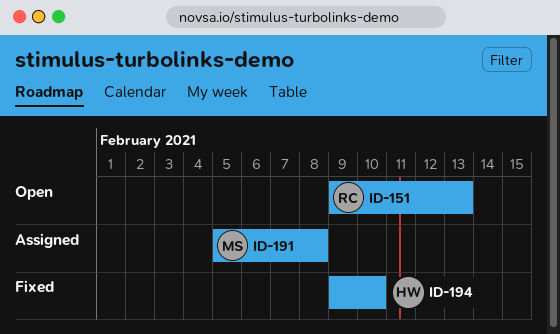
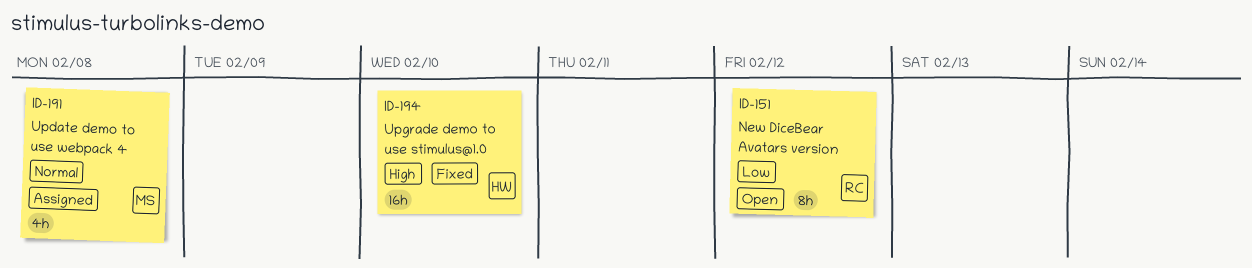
ID-151, due: Feb 13 -> Feb 12

